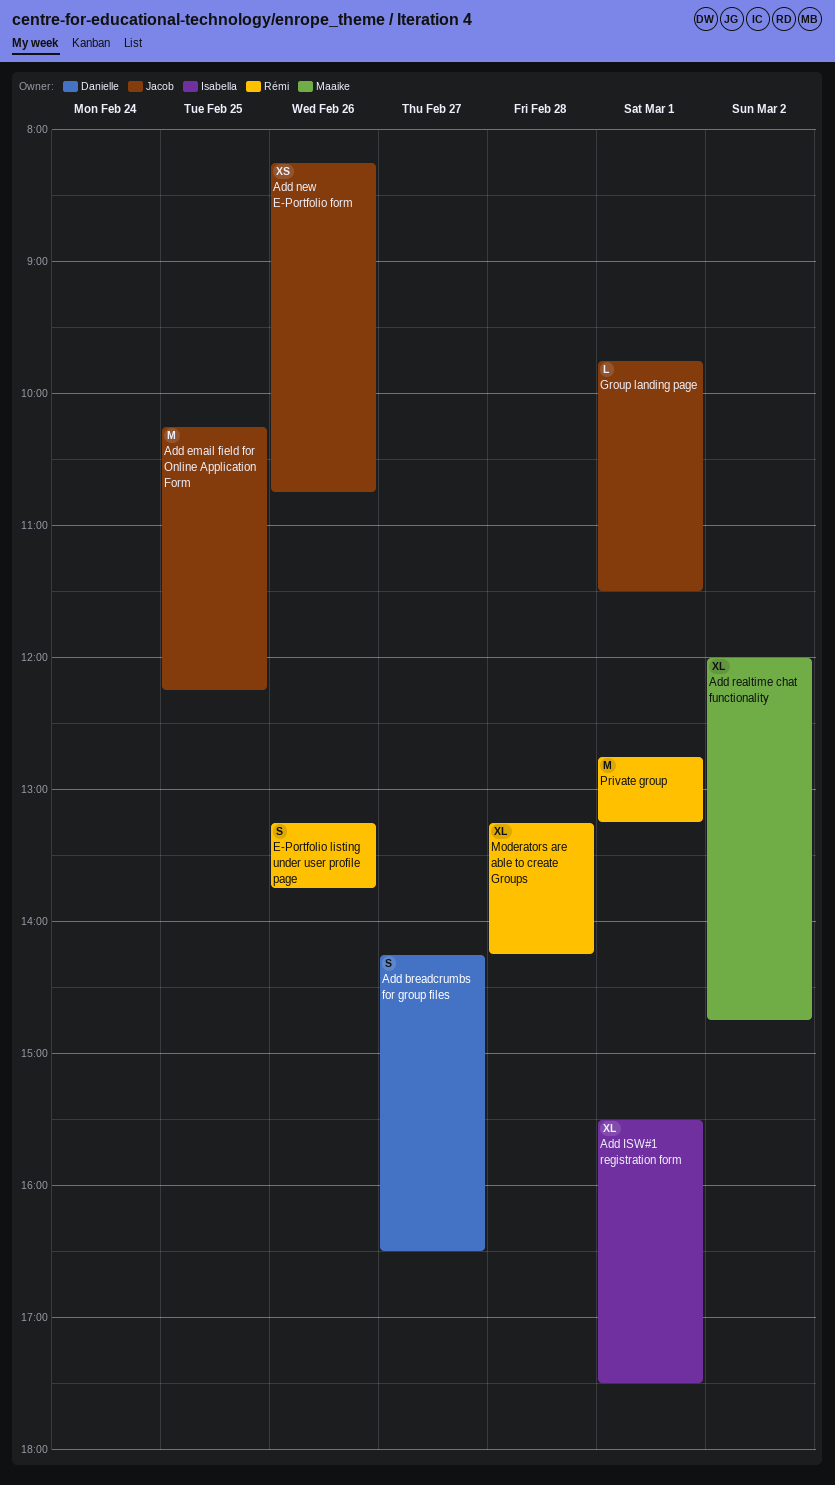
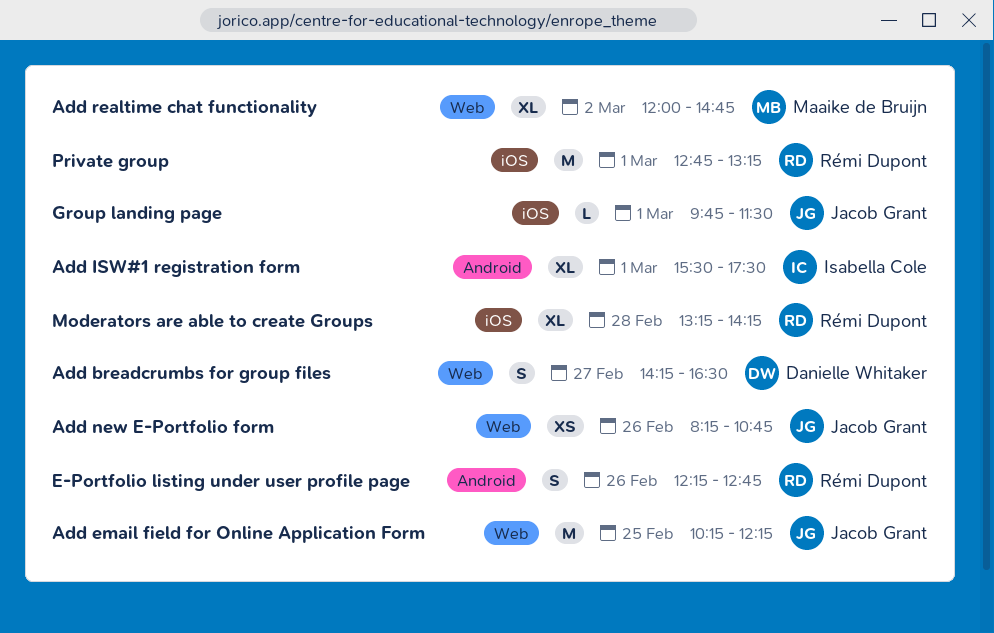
E-Portfolio listing under user profile page, begins: 13:15 -> 12:15
E-Portfolio listing under user profile page, ends: 13:45 -> 12:45

